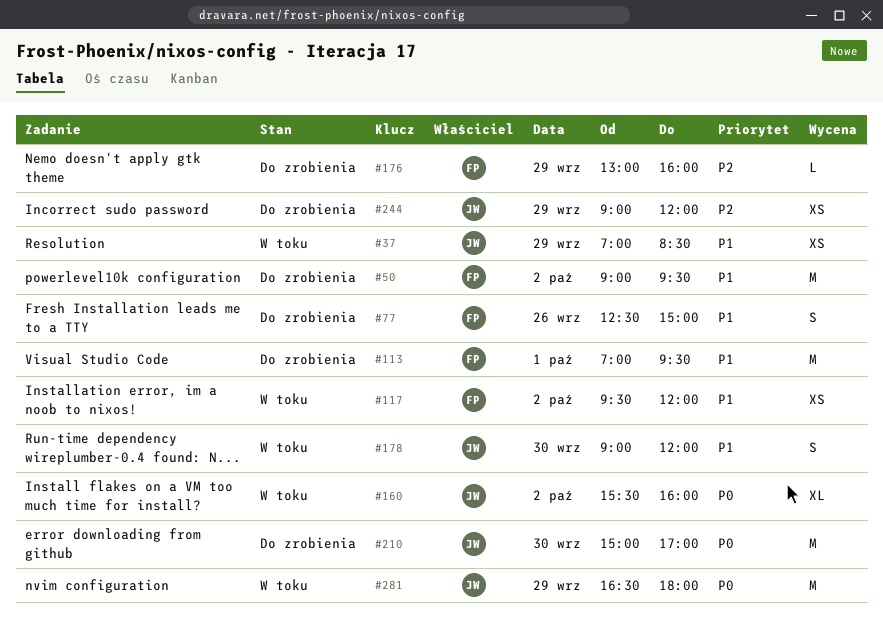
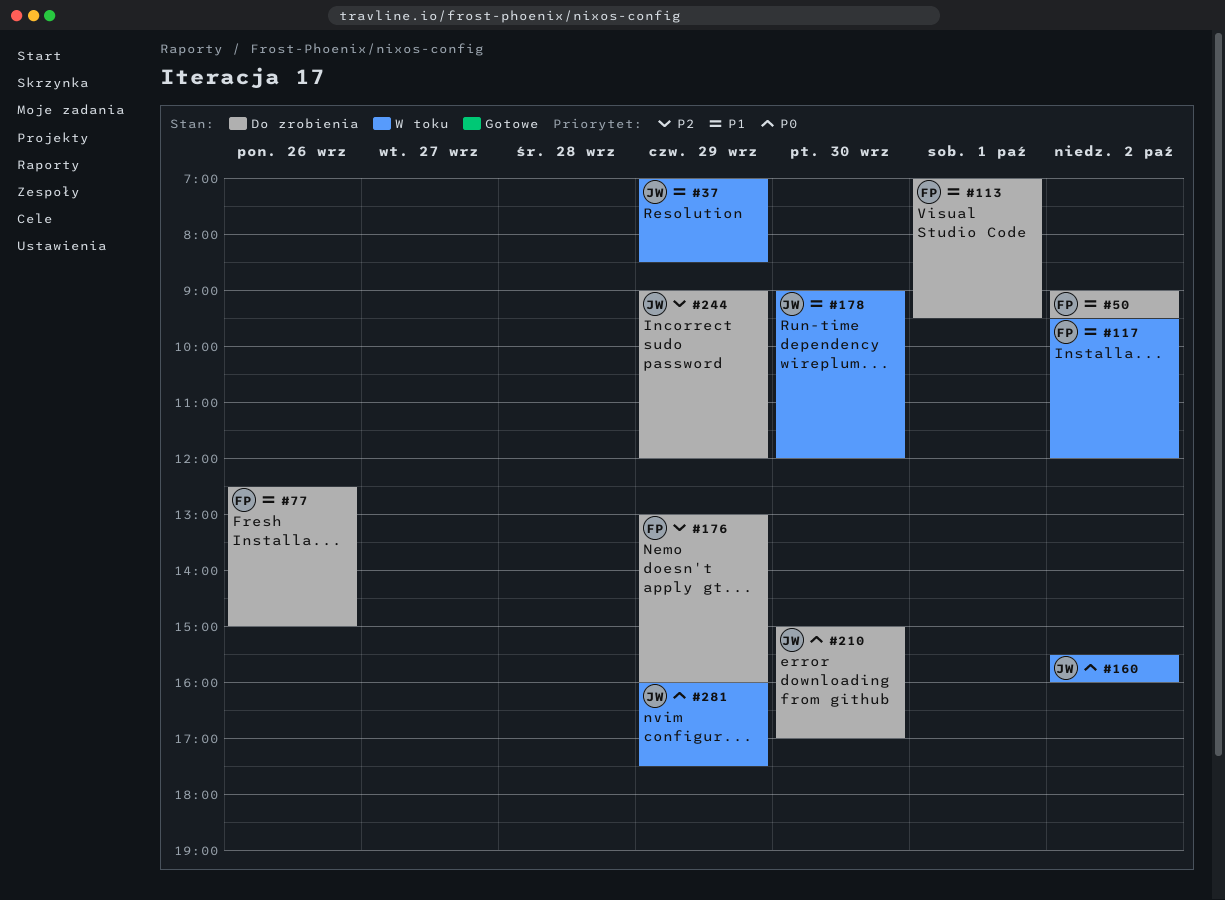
#281, begins: 16:30 -> 16:00
#281, ends: 18:00 -> 17:30

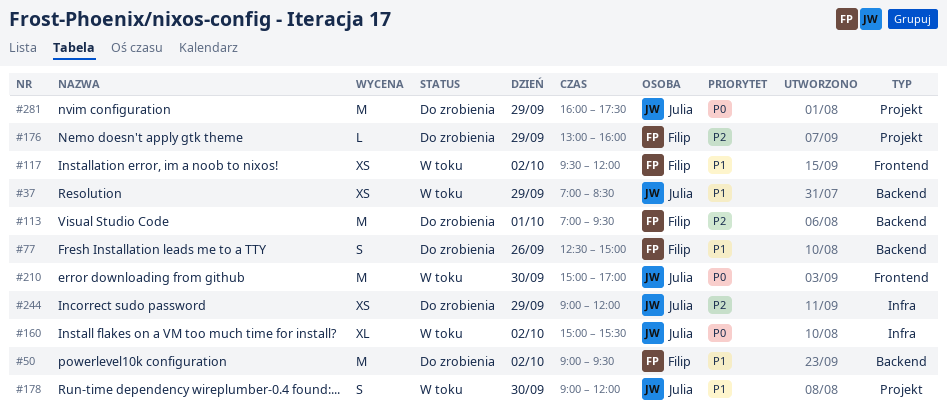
#113, priority: P1 -> P2
#160, begins: 15:30 -> 15:00
#160, ends: 16:00 -> 15:30
#210, status: Do zrobienia -> W toku
#281, status: W toku -> Do zrobienia

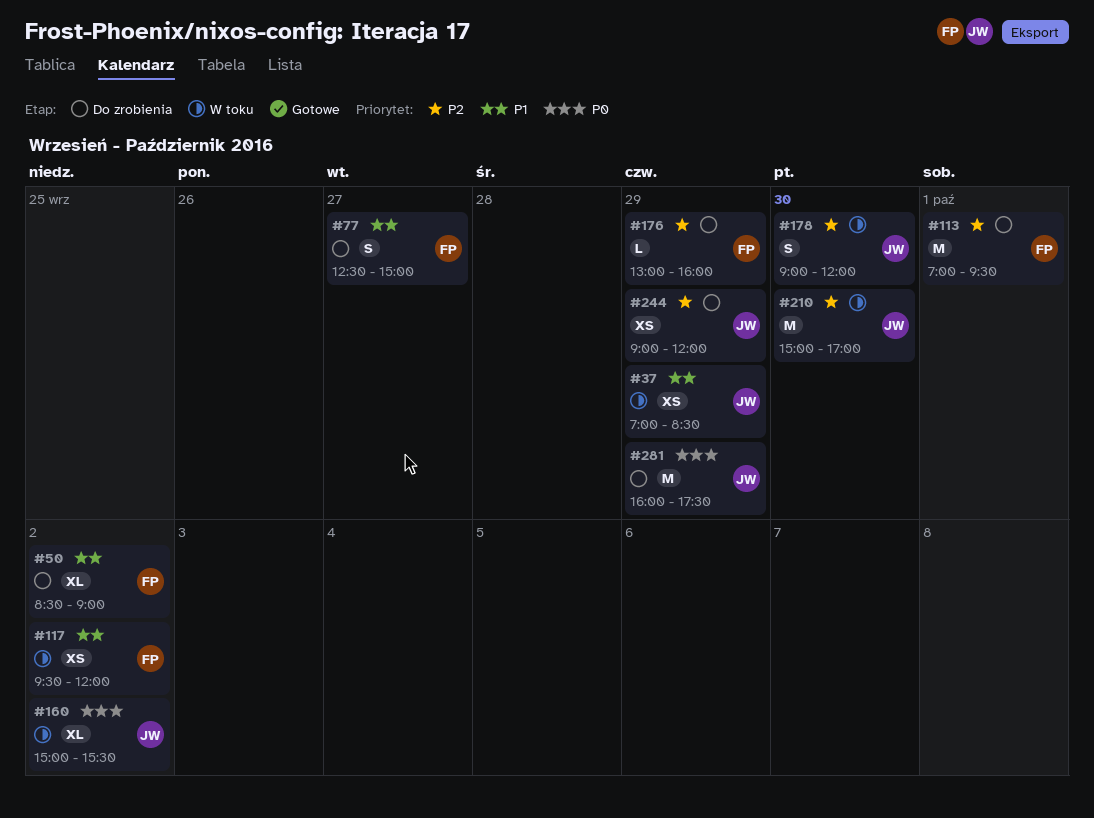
#50, estimate: M -> XL
#50, begins: 09:00 -> 08:30
#50, ends: 09:30 -> 09:00
#77, day: Sep 26 -> Sep 27
#178, priority: P1 -> P2
#210, priority: P0 -> P2

